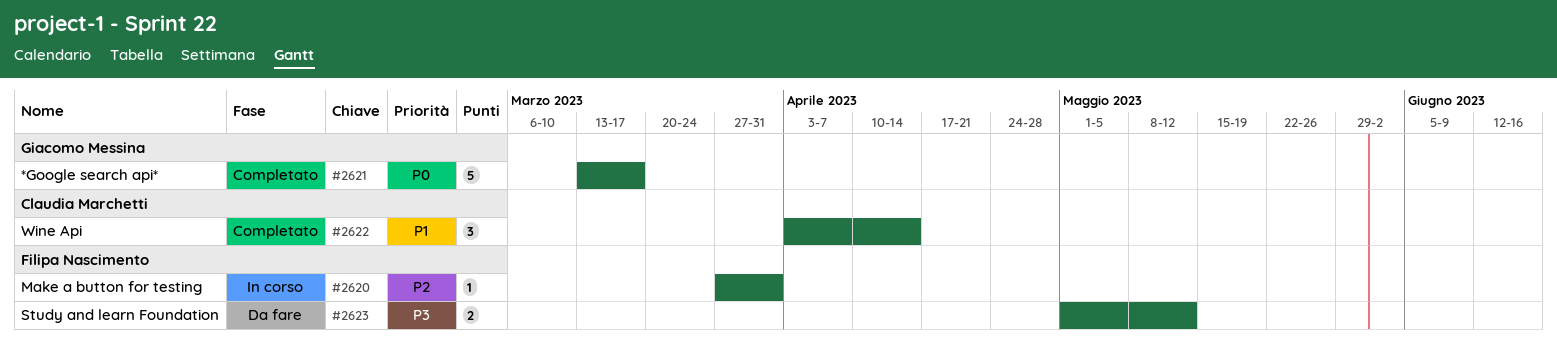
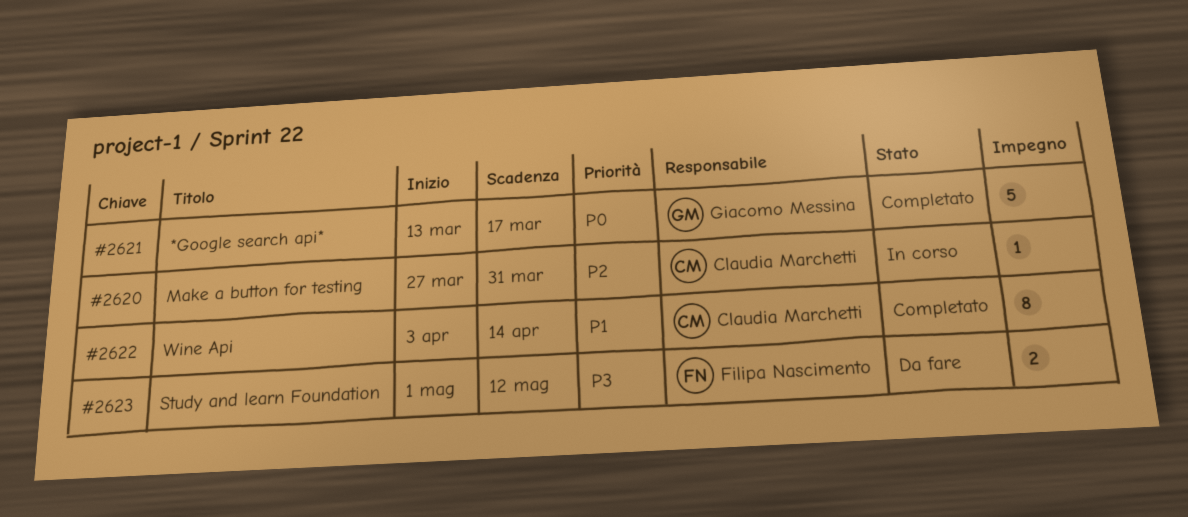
#2620, owner: Filipa Nascimento -> Claudia Marchetti
#2622, estimate: 3 -> 8

